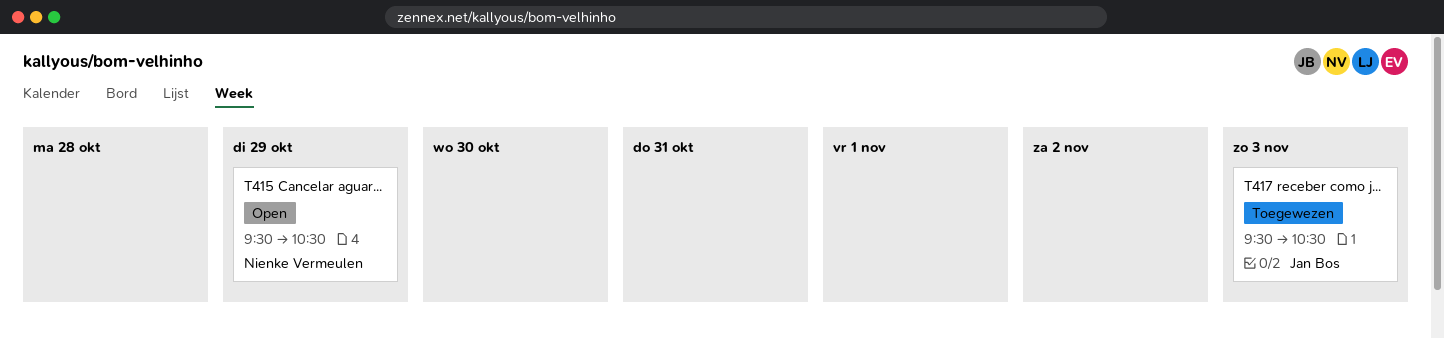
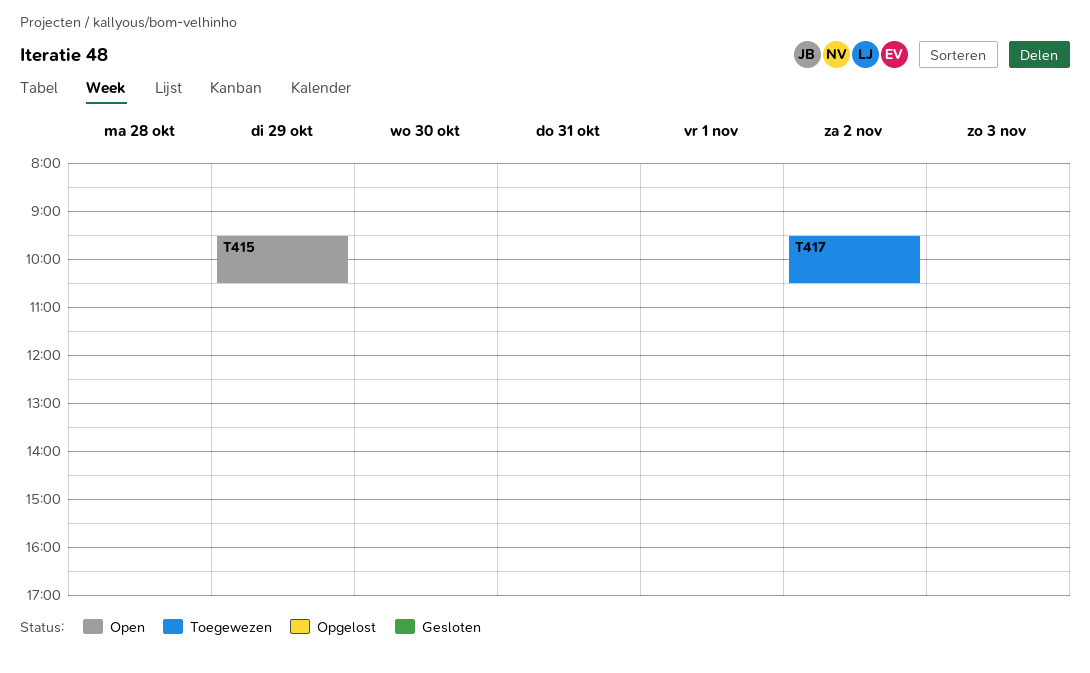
T417, day: Nov 3 -> Nov 2

